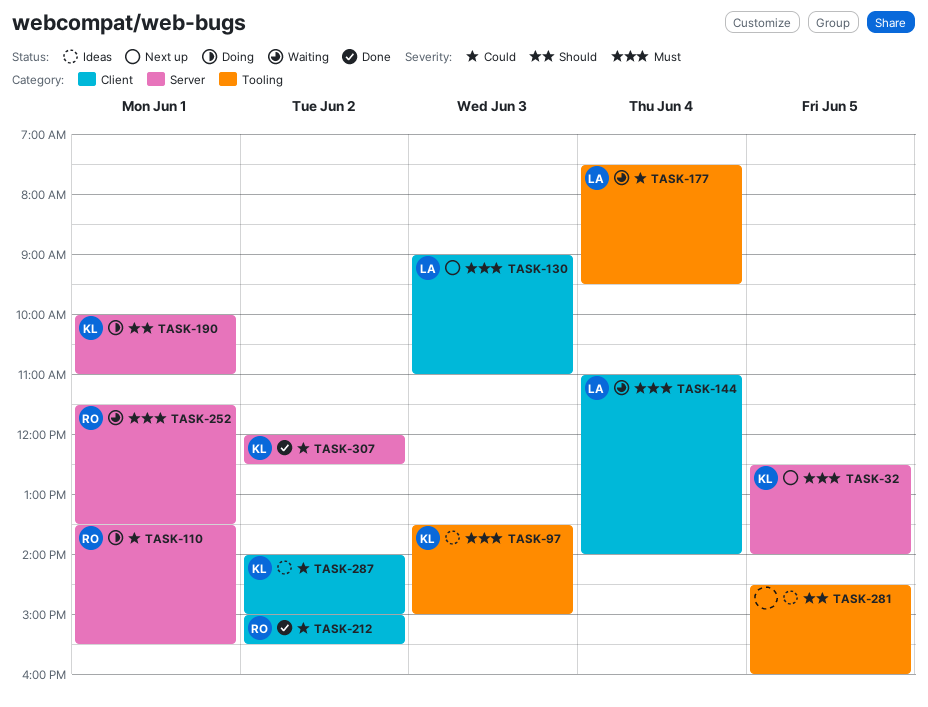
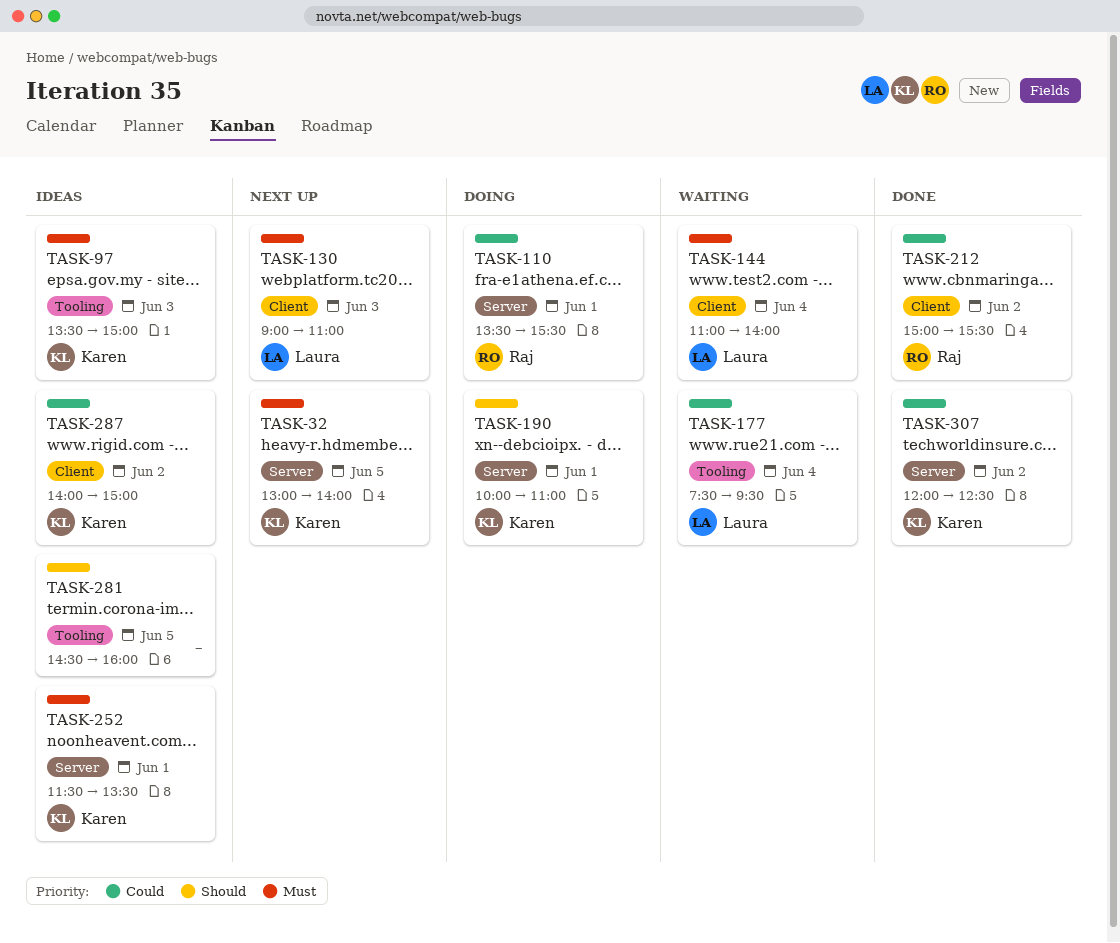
TASK-32, begins: 12:30 -> 13:00
TASK-252, status: Waiting -> Ideas
TASK-252, owner: Raj -> Karen

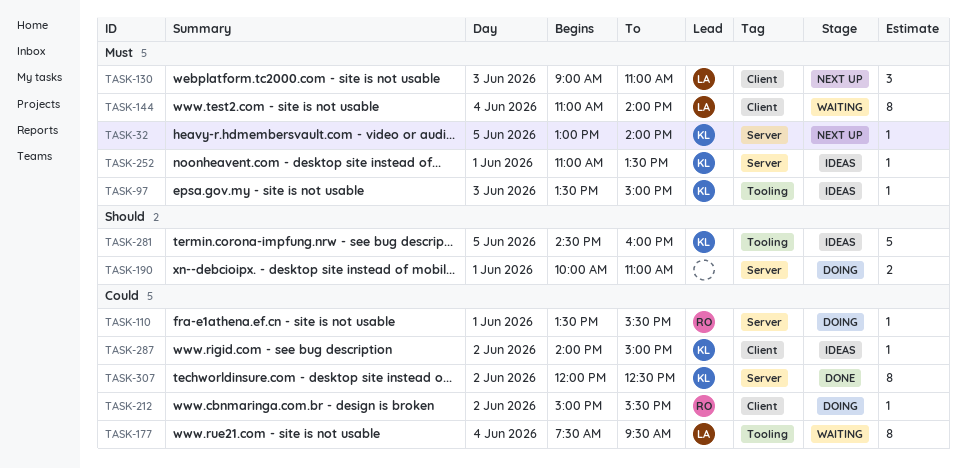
TASK-190, owner: Karen -> none
TASK-212, status: Done -> Doing
TASK-252, begins: 11:30 -> 11:00
TASK-281, owner: none -> Karen

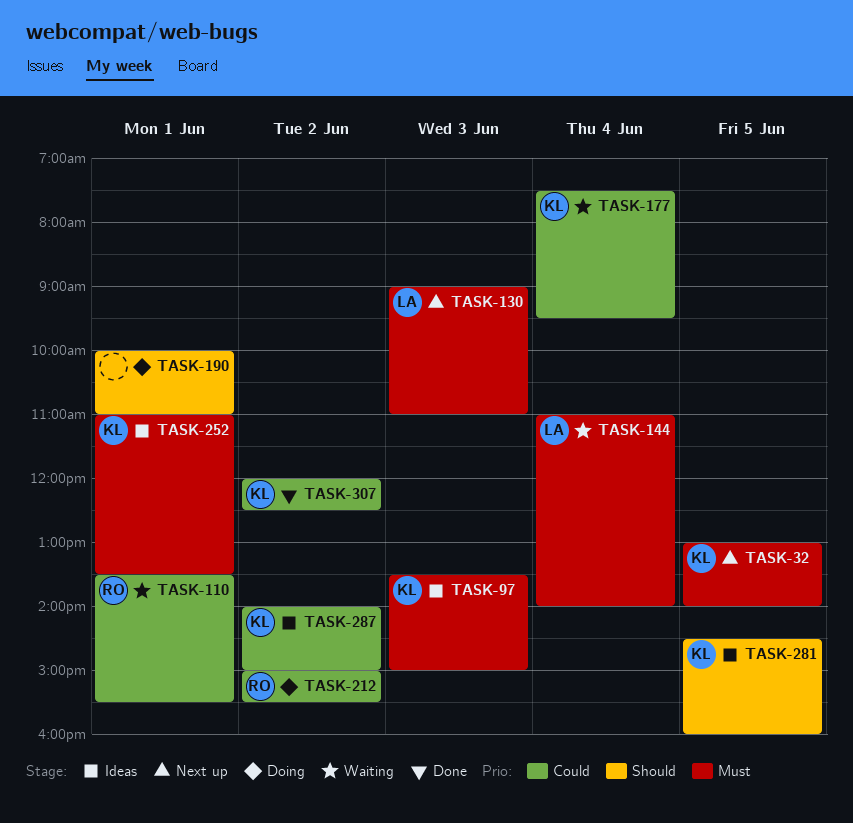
TASK-110, status: Doing -> Waiting
TASK-177, owner: LA -> KL

